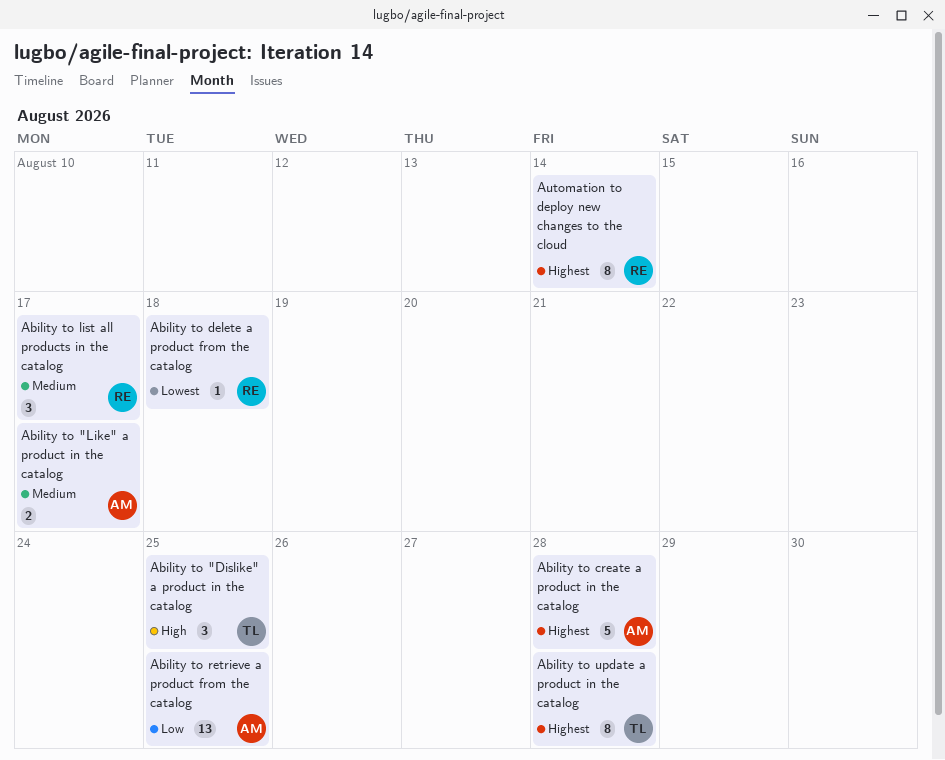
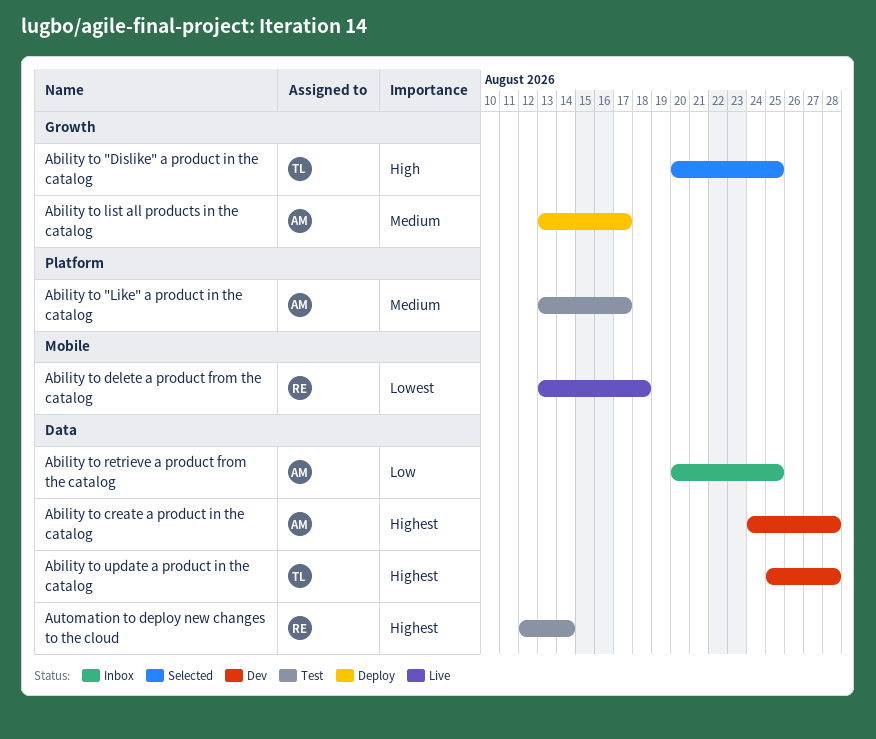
Ability to list all products in the catalog, owner: RE -> AM

